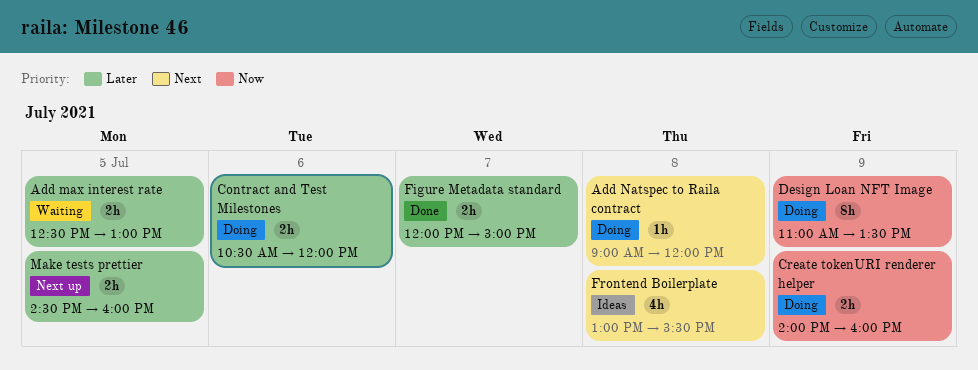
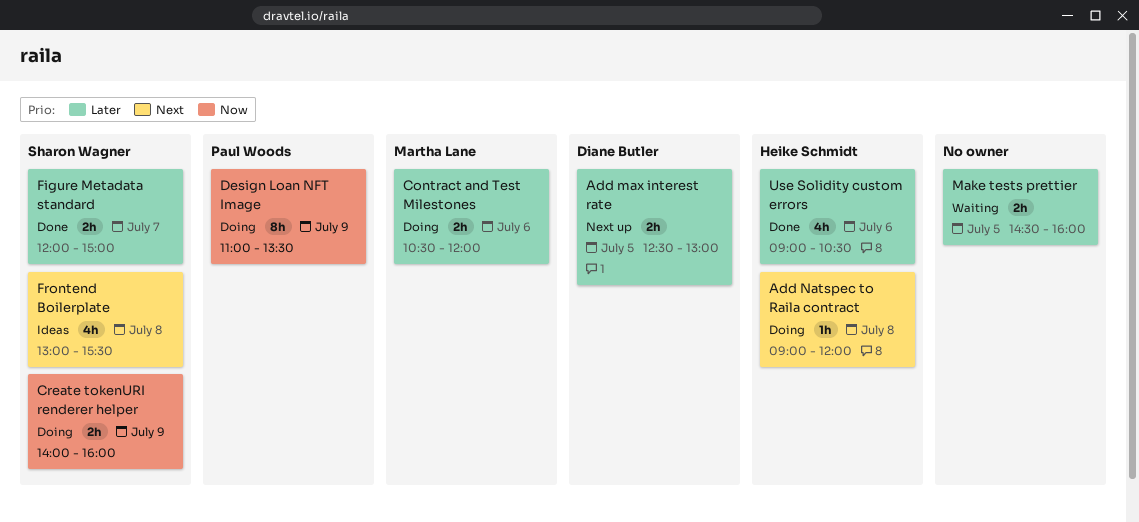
Add max interest rate, status: Waiting -> Next up
Make tests prettier, status: Next up -> Waiting
Use Solidity custom errors: none -> present

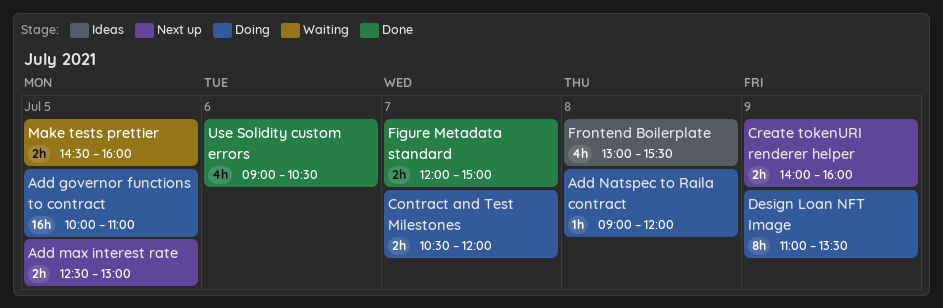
Add governor functions to contract: none -> present
Contract and Test Milestones, day: Jul 6 -> Jul 7
Create tokenURI renderer helper, status: Doing -> Next up

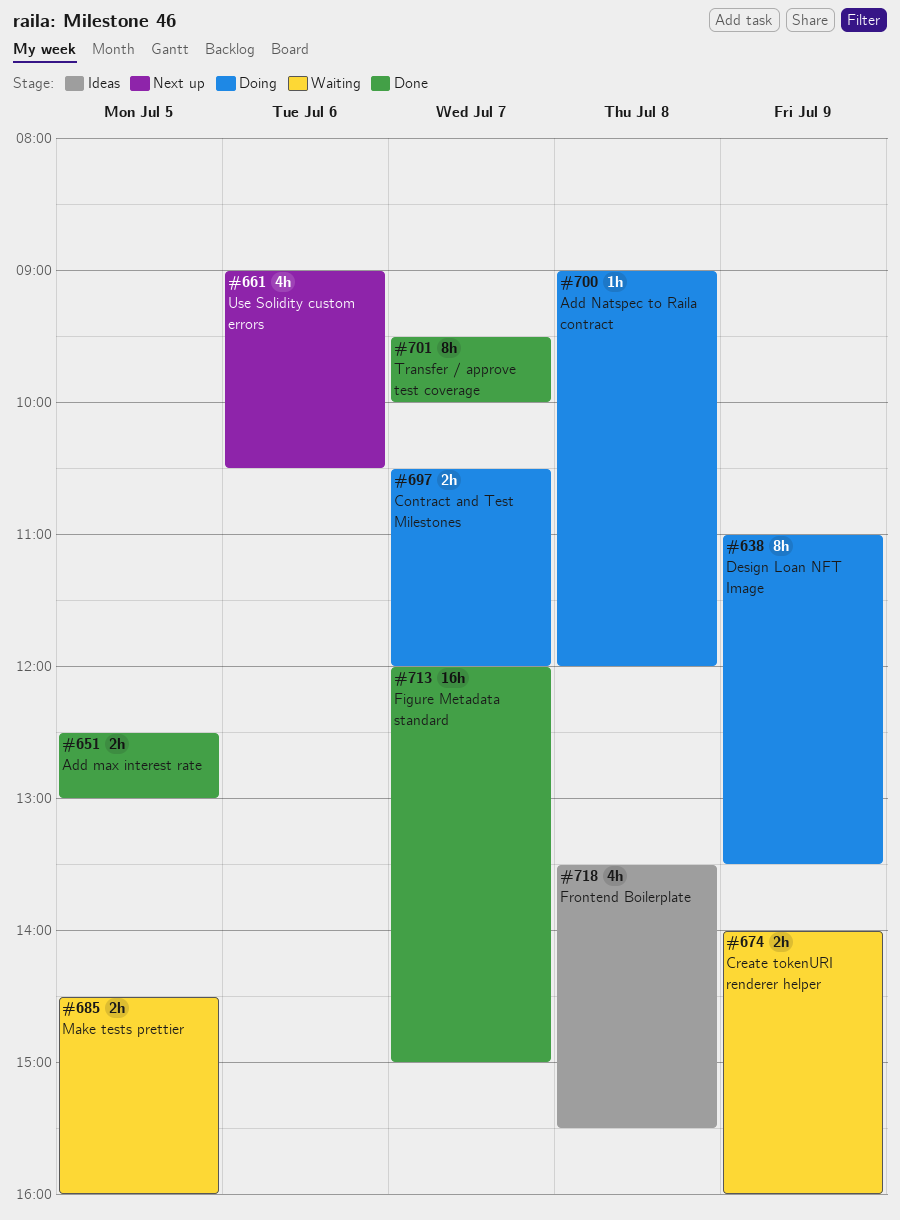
Add governor functions to contract: present -> none
Add max interest rate, status: Next up -> Done
Create tokenURI renderer helper, status: Next up -> Waiting
Figure Metadata standard, estimate: 2h -> 16h
Frontend Boilerplate, begins: 13:00 -> 13:30
Transfer / approve test coverage: none -> present
Use Solidity custom errors, status: Done -> Next up

